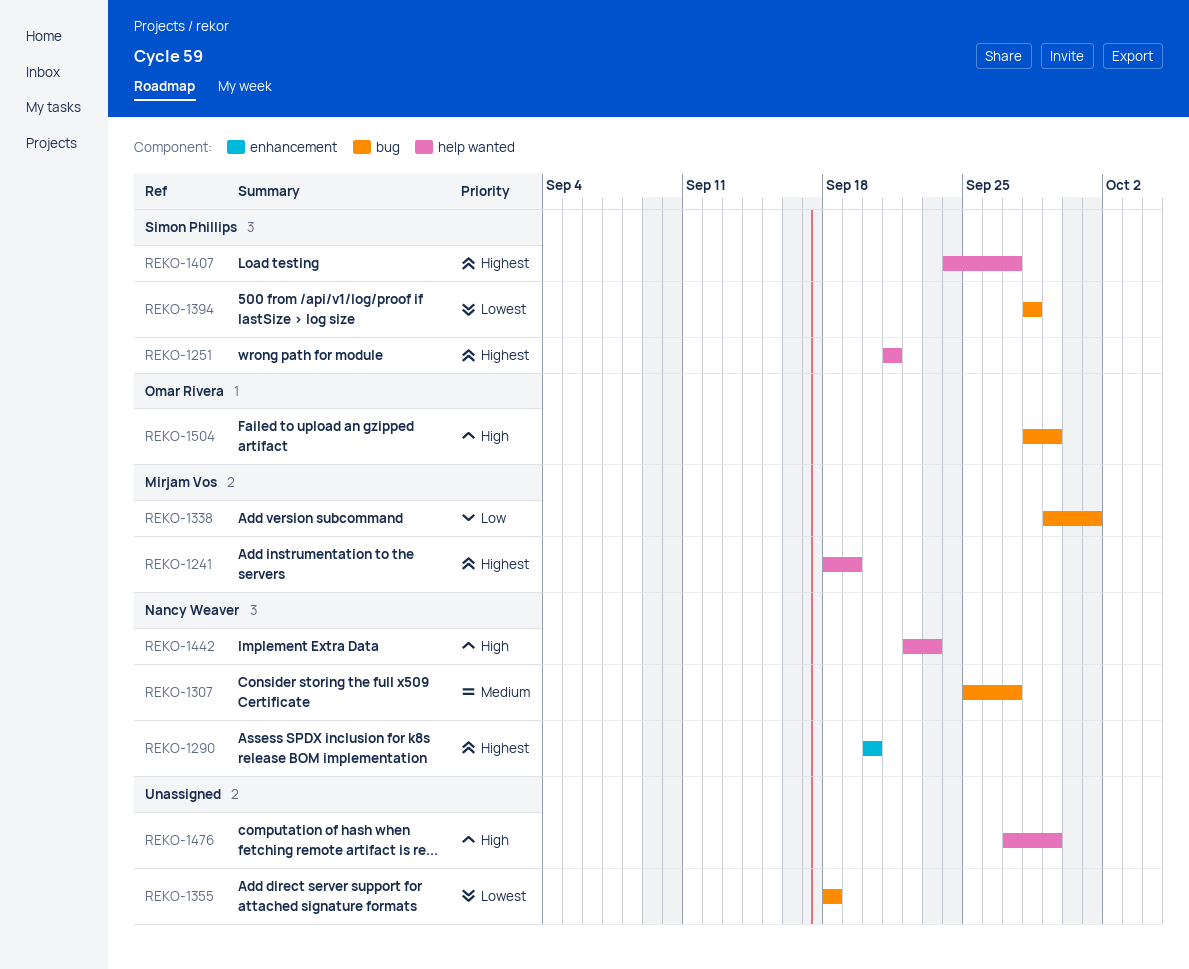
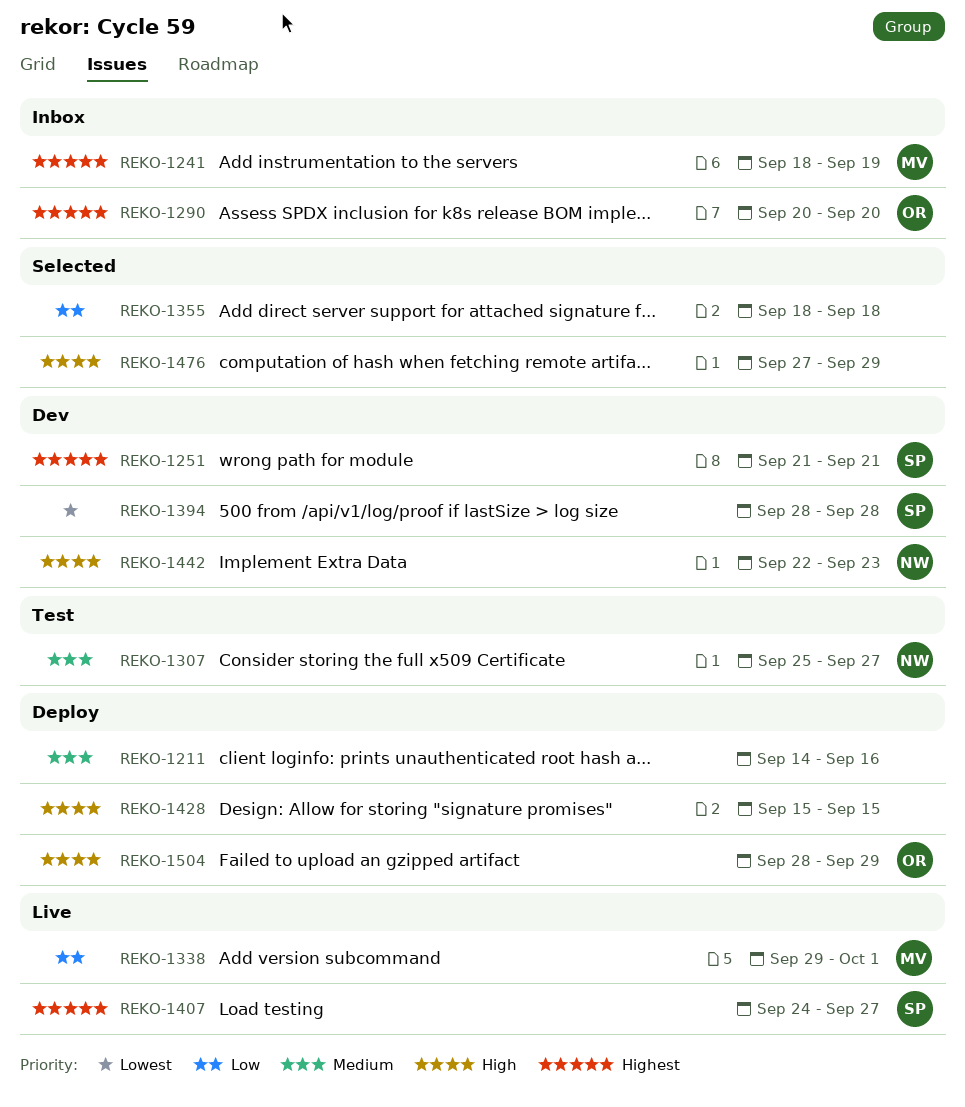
REKO-1211: none -> present
REKO-1290, owner: Nancy Weaver -> Omar Rivera
REKO-1355, priority: Lowest -> Low
REKO-1428: none -> present

